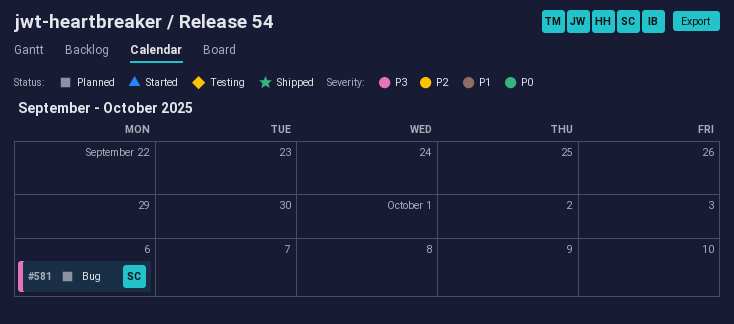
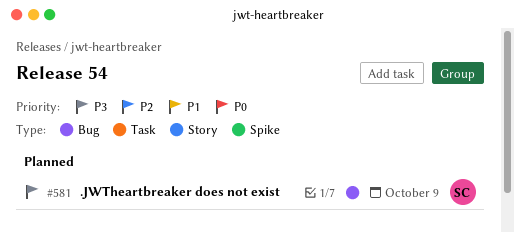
#581, due: Oct 6 -> Oct 9

